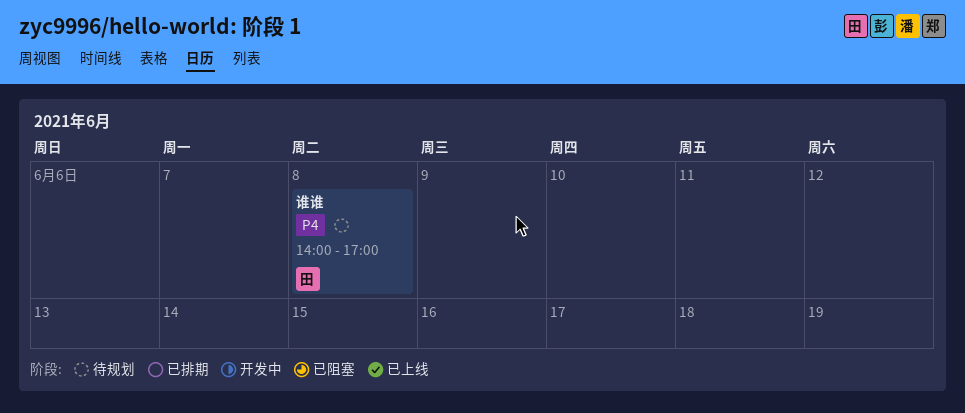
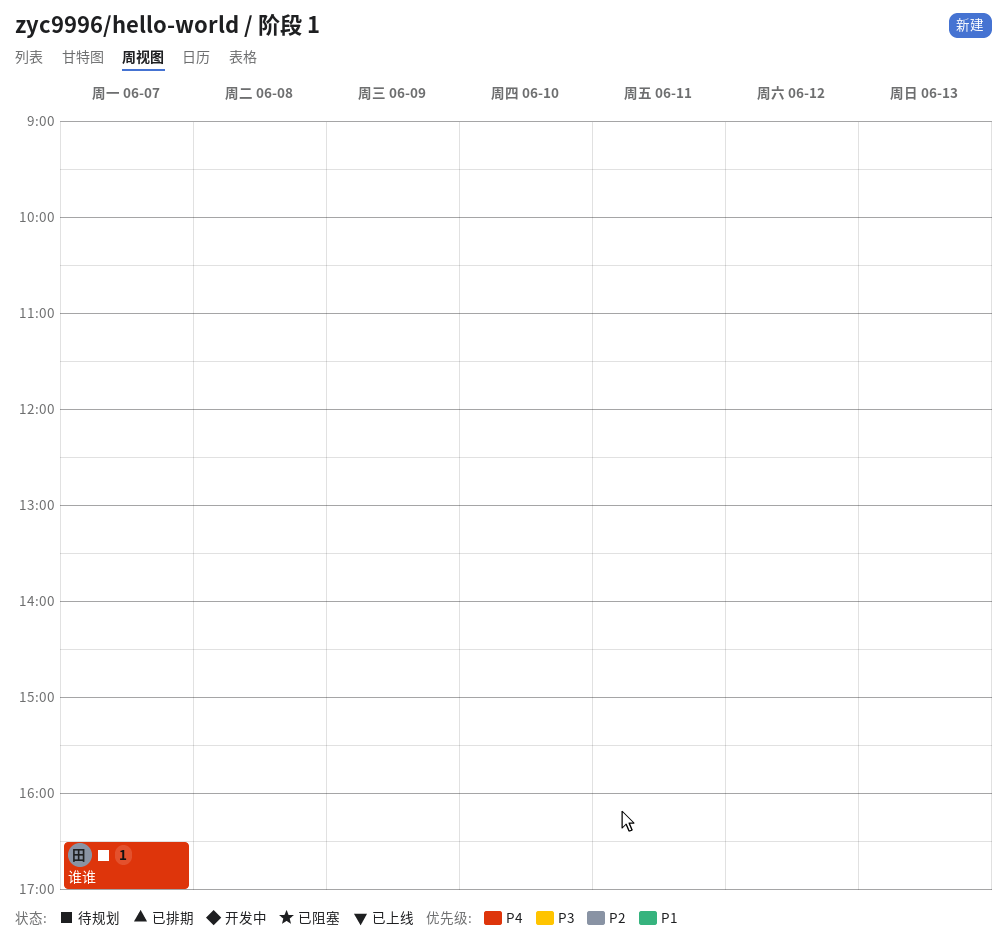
谁谁, day: Jun 8 -> Jun 7
谁谁, begins: 14:00 -> 16:30

